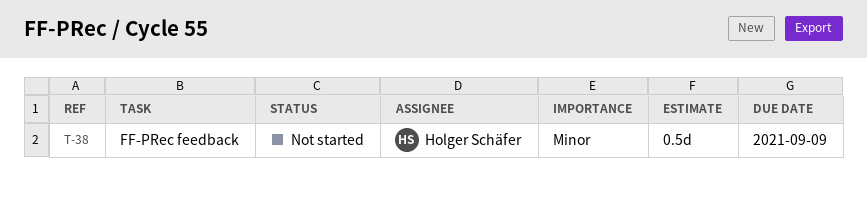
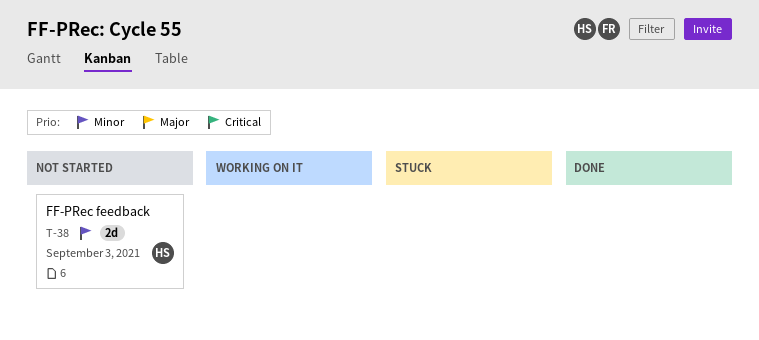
T-38, estimate: 0.5d -> 2d
T-38, due: Sep 9 -> Sep 3

